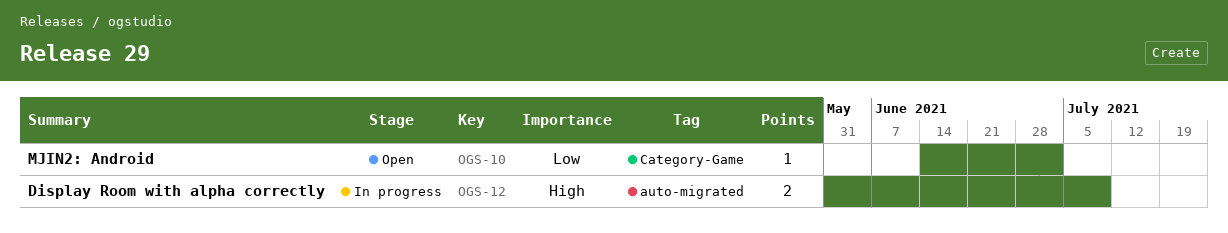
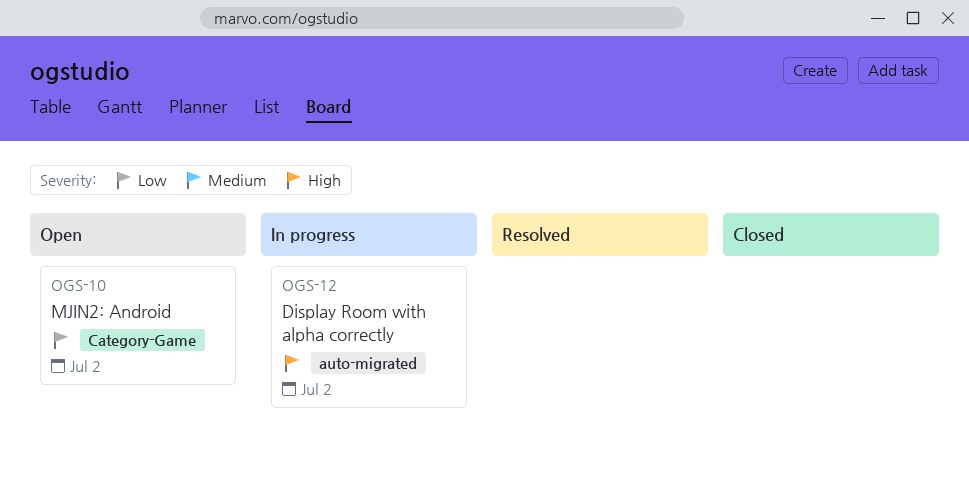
OGS-12, due: Jul 9 -> Jul 2

